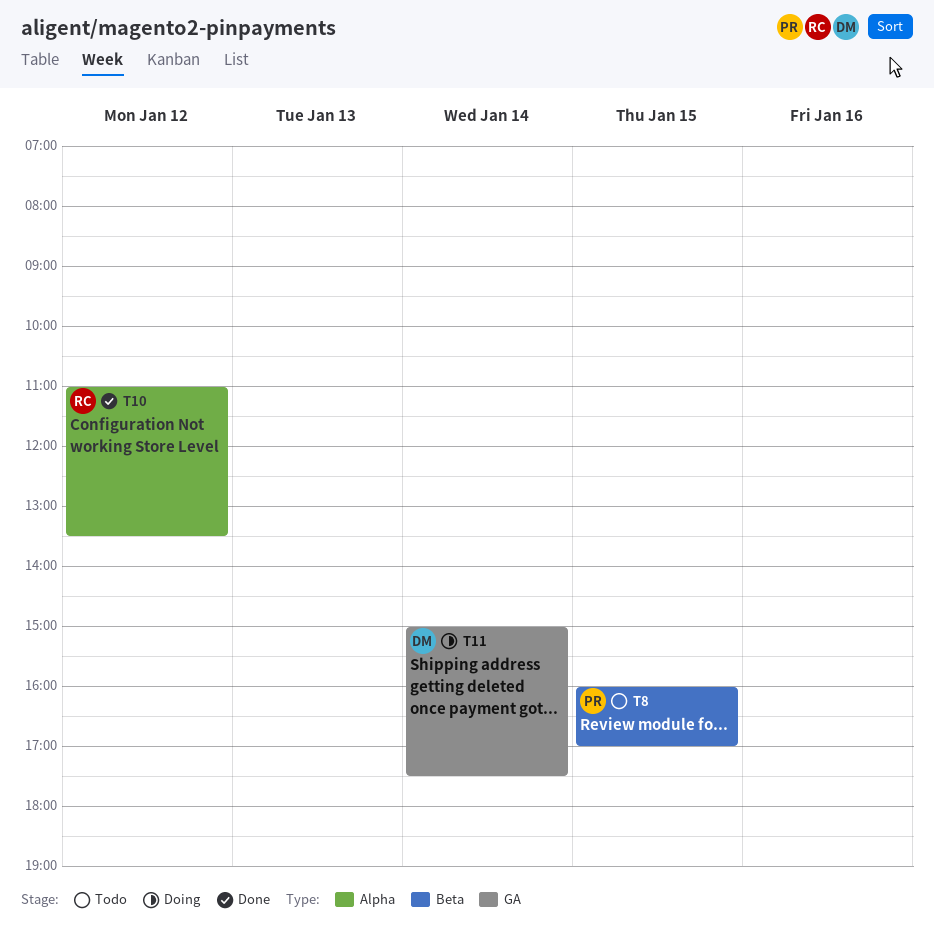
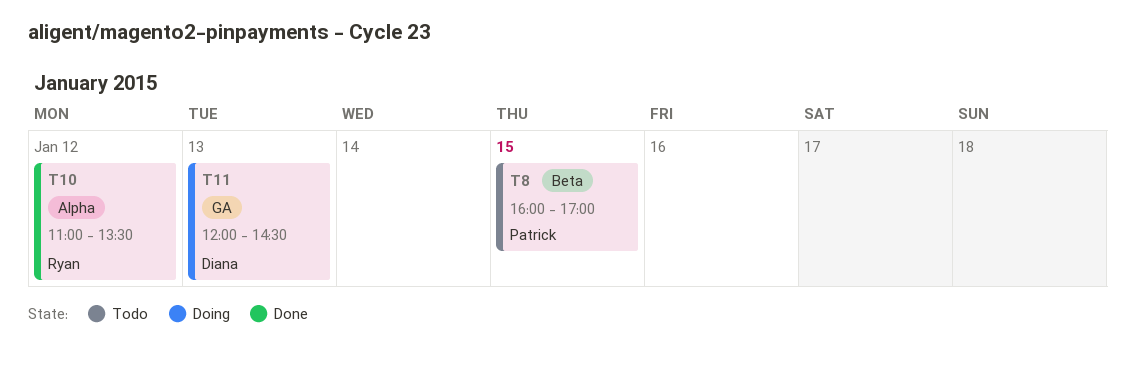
T11, day: Jan 14 -> Jan 13
T11, begins: 15:00 -> 12:00
T11, ends: 17:30 -> 14:30

